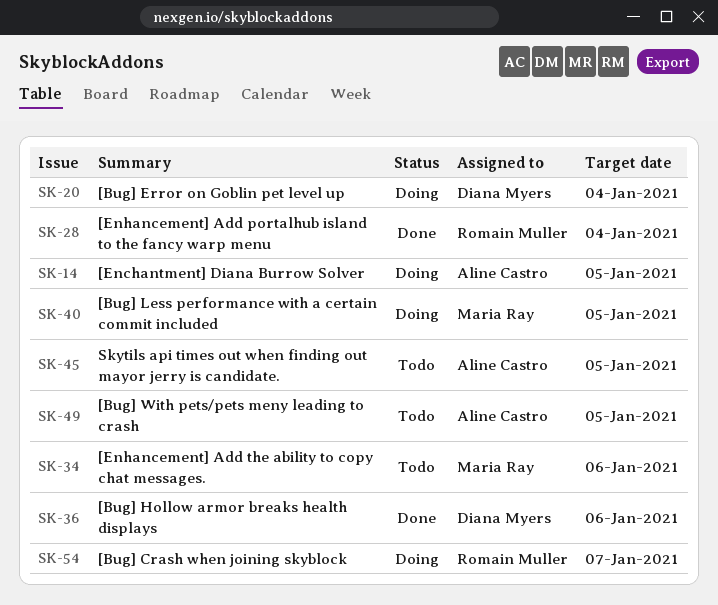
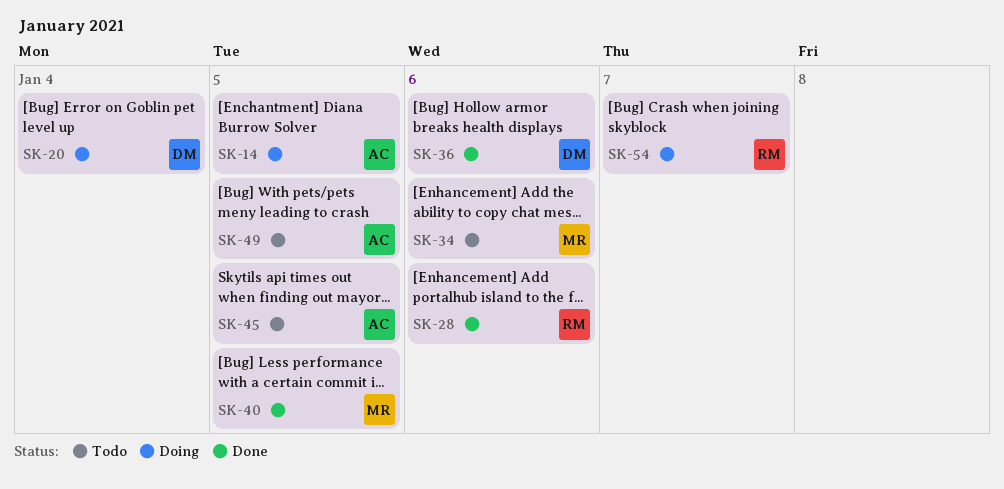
SK-28, due: Jan 4 -> Jan 6
SK-40, status: Doing -> Done

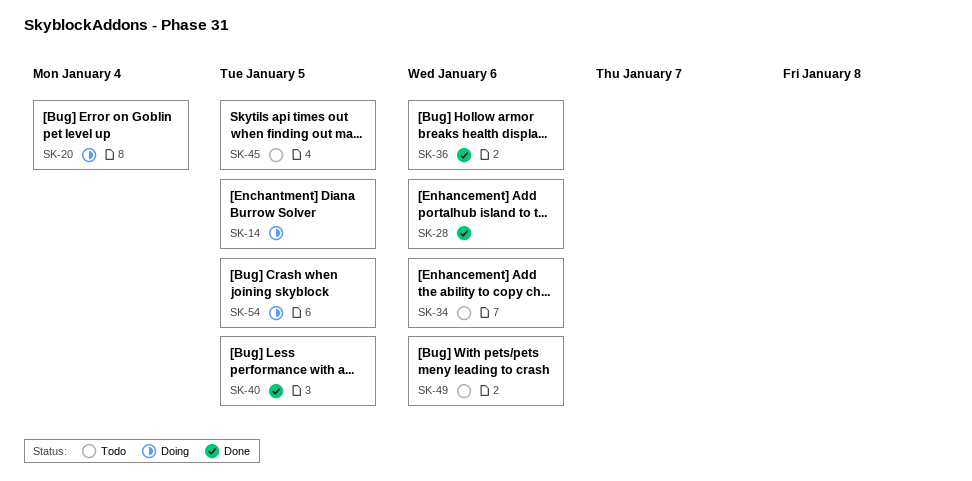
SK-49, due: Jan 5 -> Jan 6
SK-54, due: Jan 7 -> Jan 5

